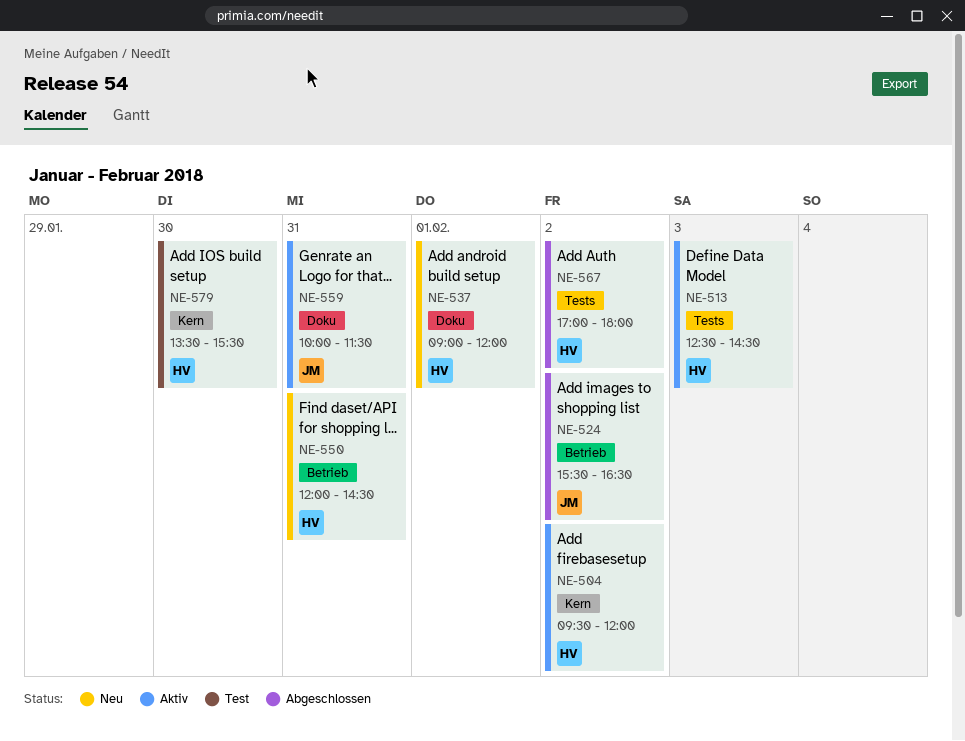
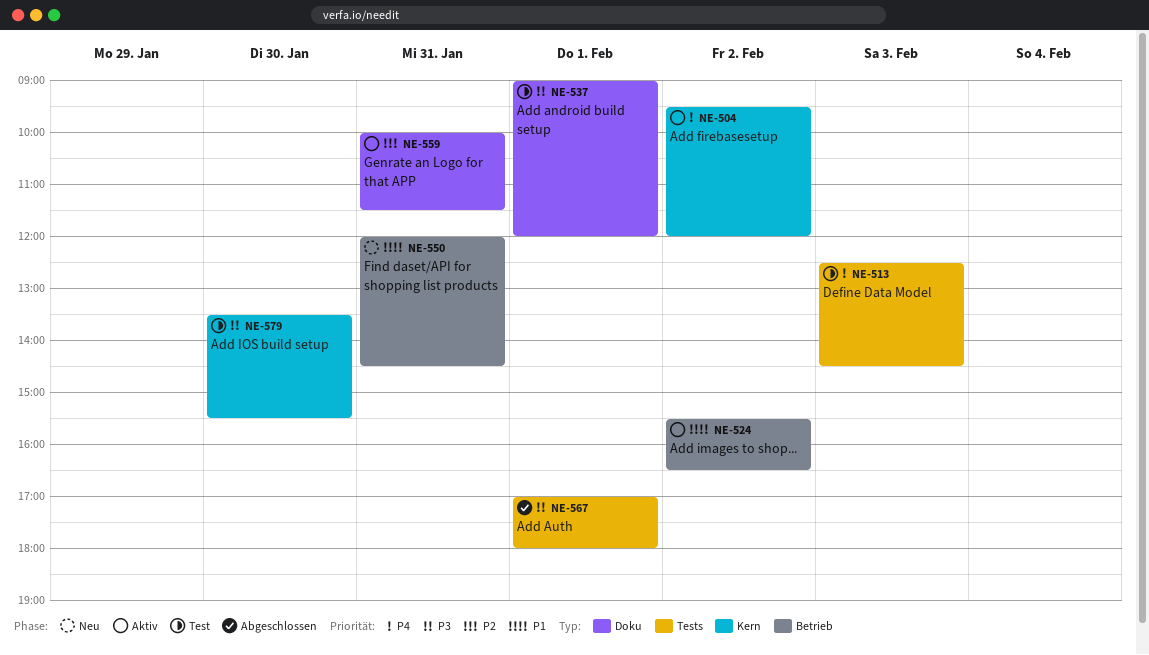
NE-513, status: Aktiv -> Test
NE-524, status: Abgeschlossen -> Aktiv
NE-537, status: Neu -> Test
NE-567, day: Feb 2 -> Feb 1

